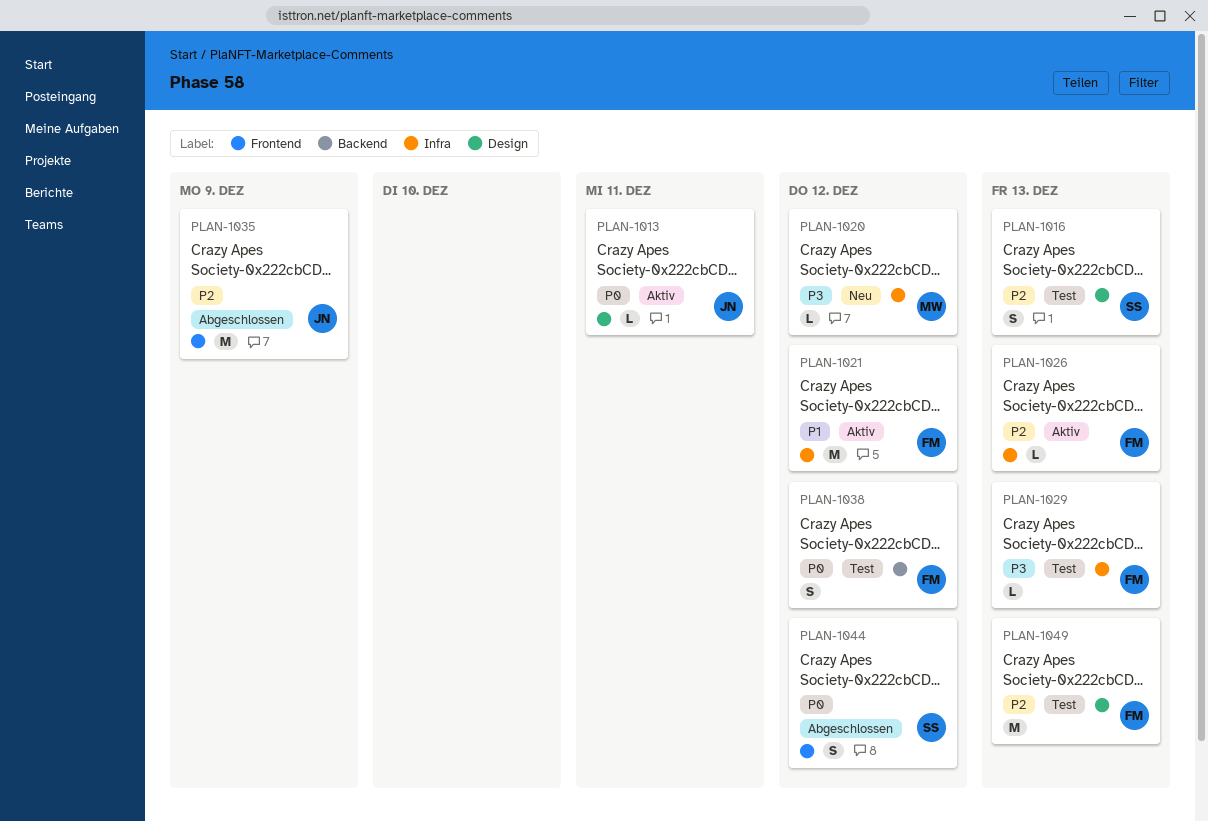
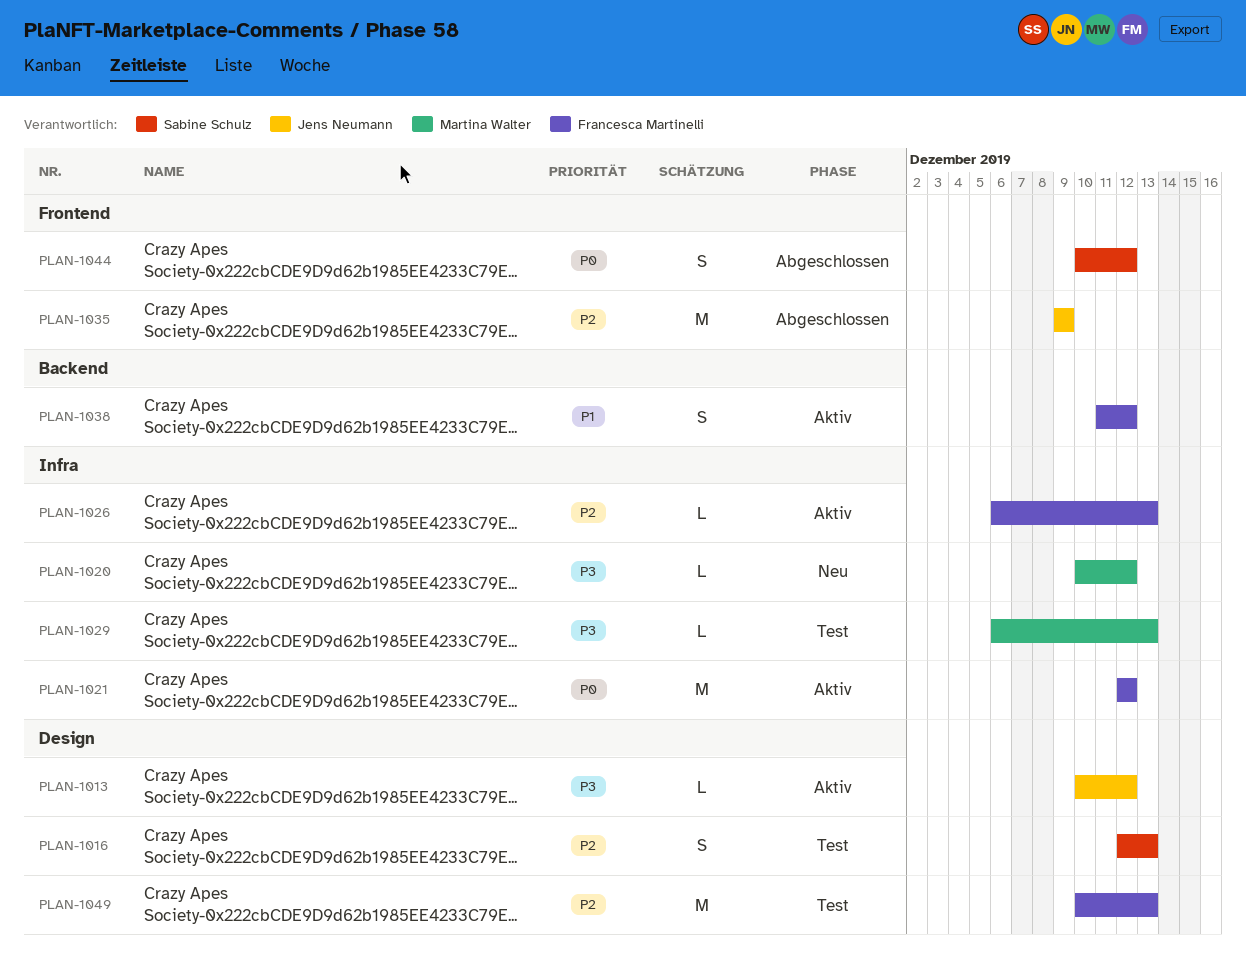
PLAN-1013, priority: P0 -> P3
PLAN-1013, due: Dec 11 -> Dec 12
PLAN-1021, priority: P1 -> P0
PLAN-1029, owner: Francesca Martinelli -> Martina Walter
PLAN-1038, status: Test -> Aktiv
PLAN-1038, priority: P0 -> P1

